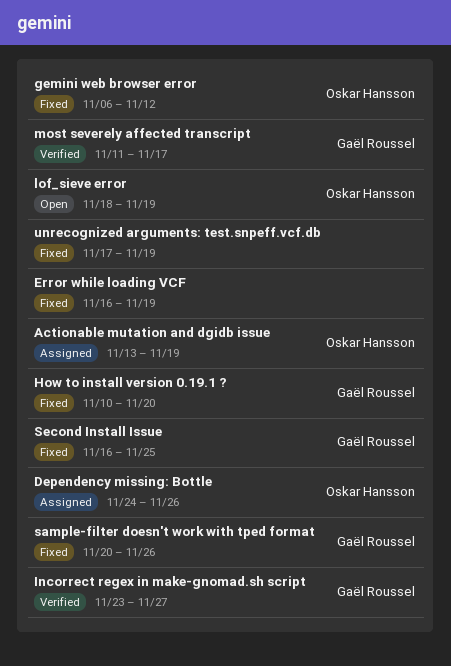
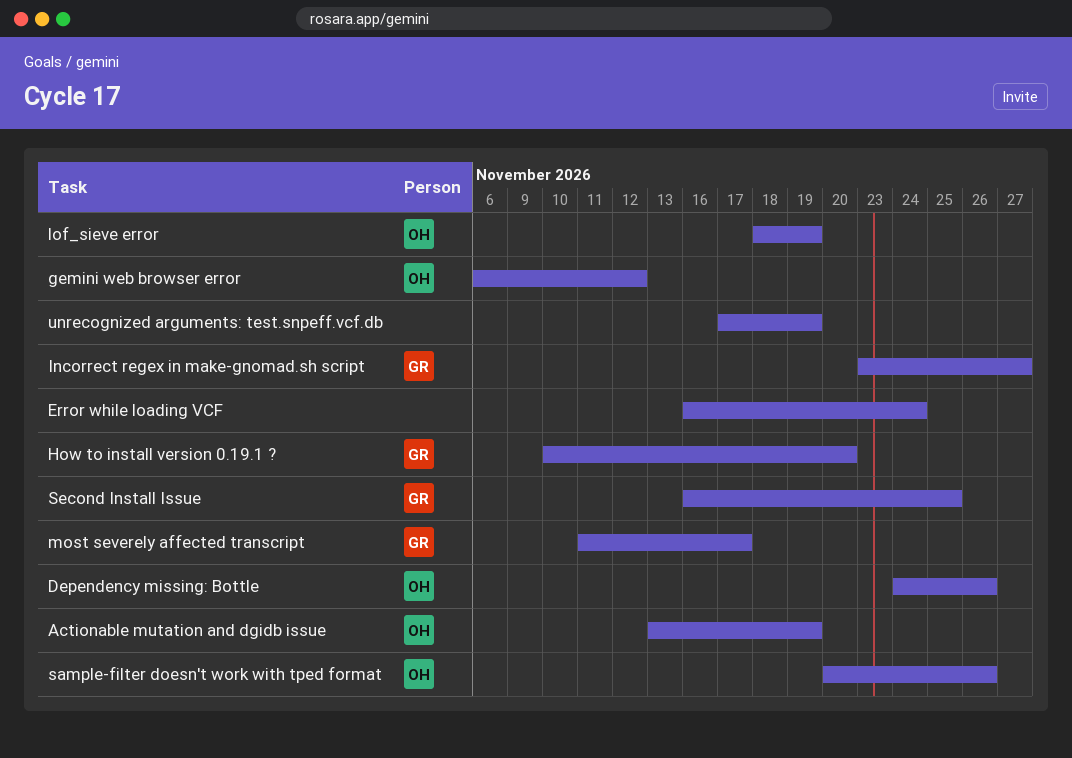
Error while loading VCF, due: Nov 19 -> Nov 24
sample-filter doesn't work with tped format, owner: Gaël Roussel -> Oskar Hansson

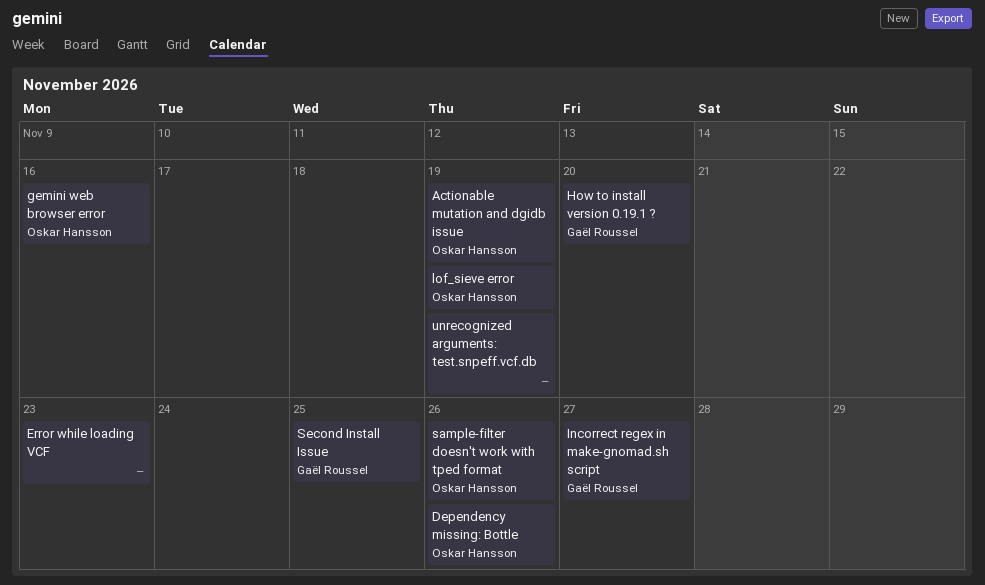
Error while loading VCF, due: Nov 24 -> Nov 23
gemini web browser error, due: Nov 12 -> Nov 16
most severely affected transcript: present -> none

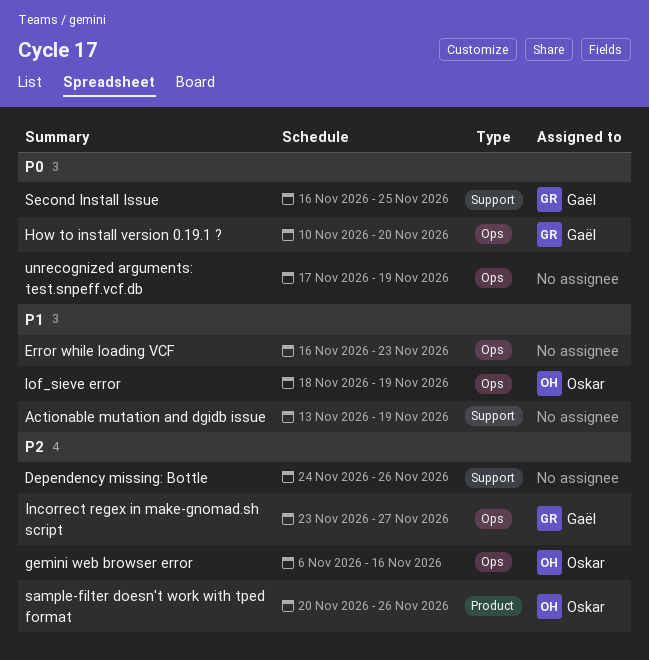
Actionable mutation and dgidb issue, owner: Oskar Hansson -> none
Dependency missing: Bottle, owner: Oskar Hansson -> none

